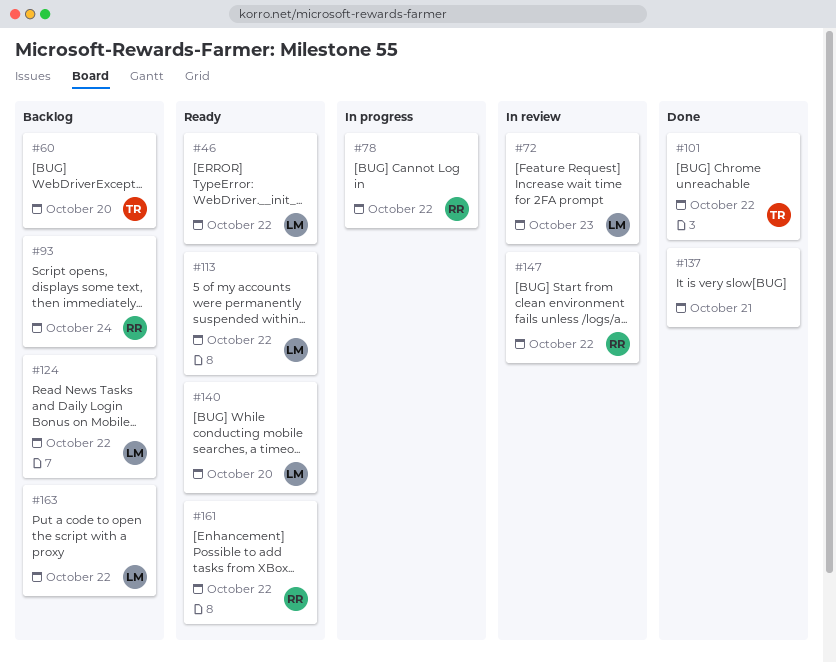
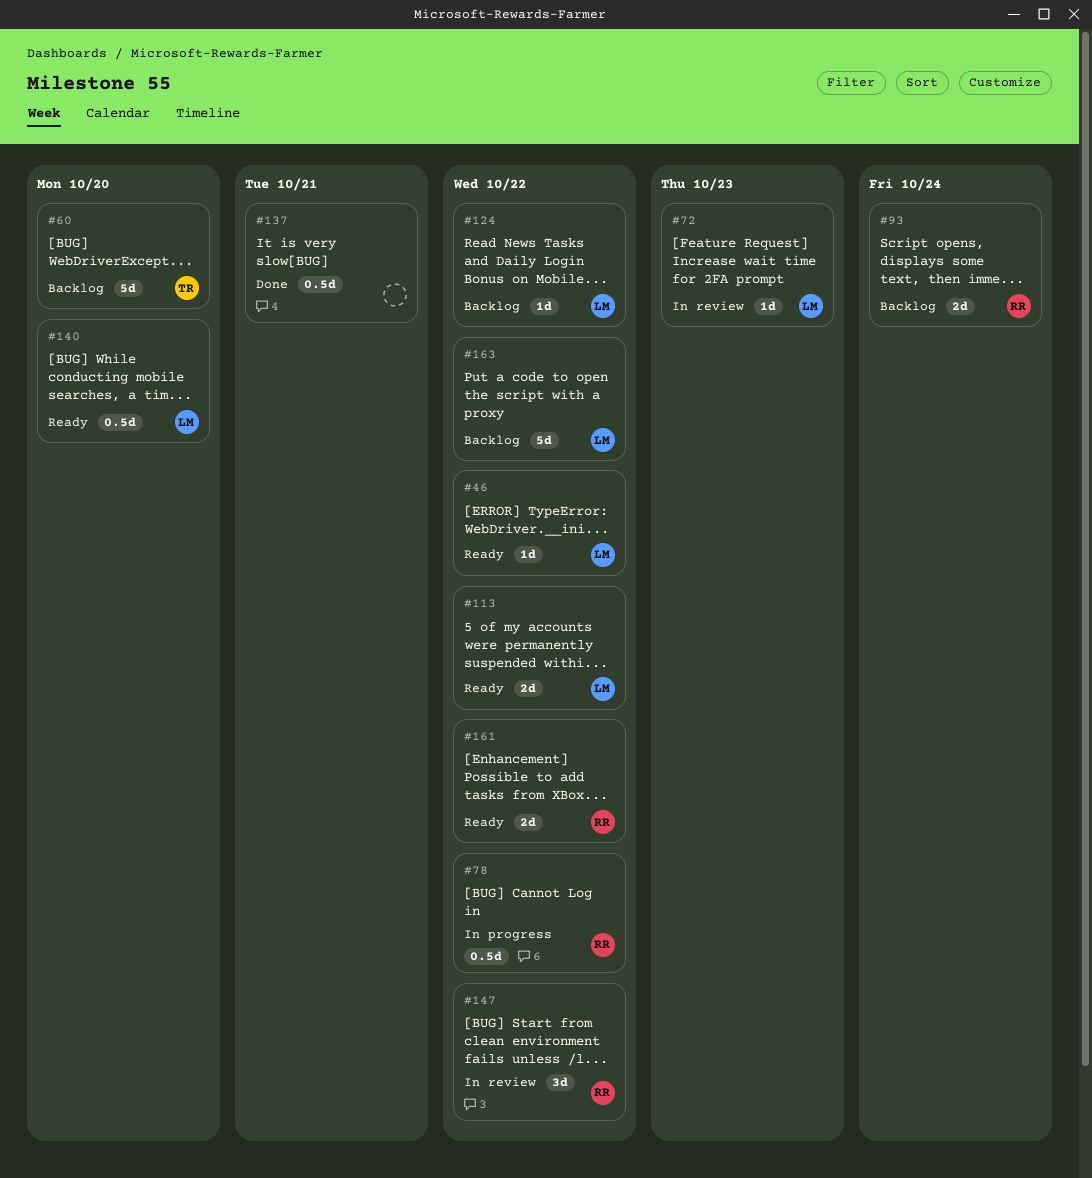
#101: present -> none

